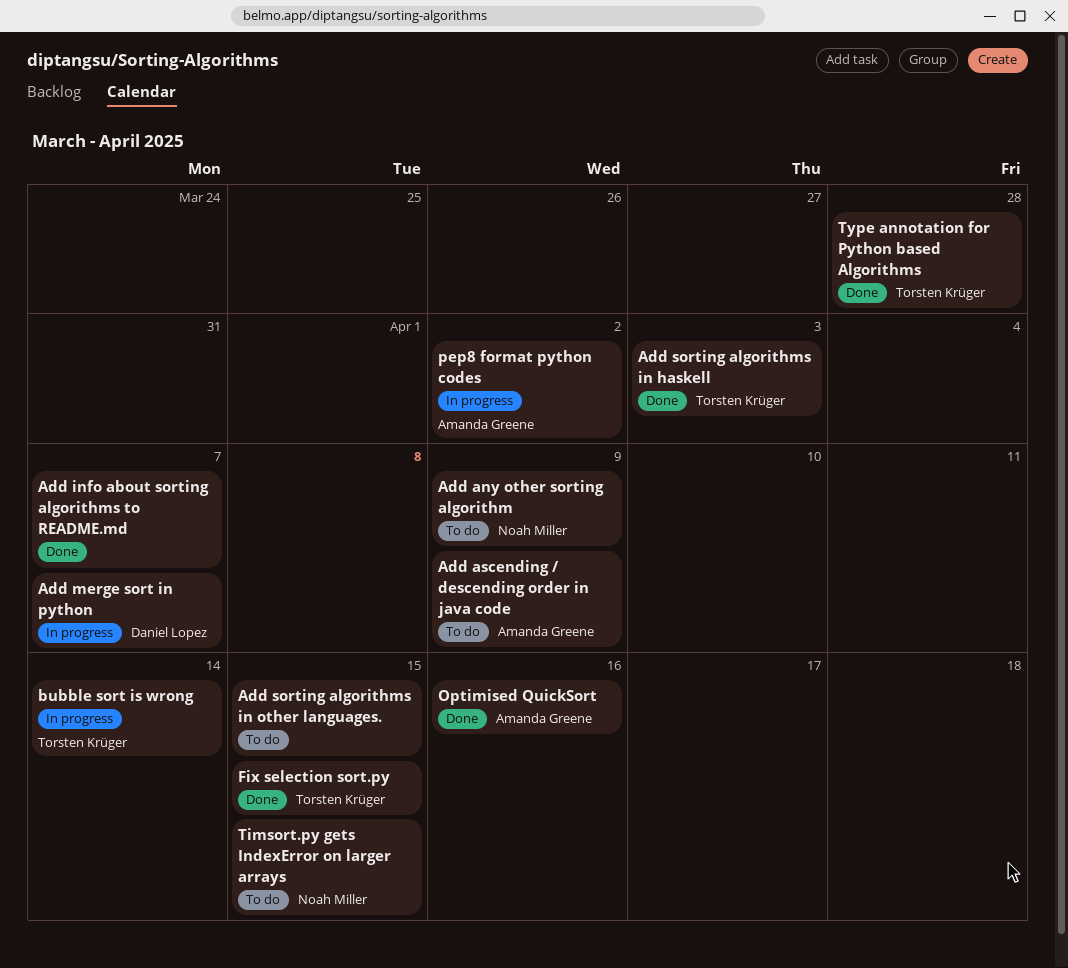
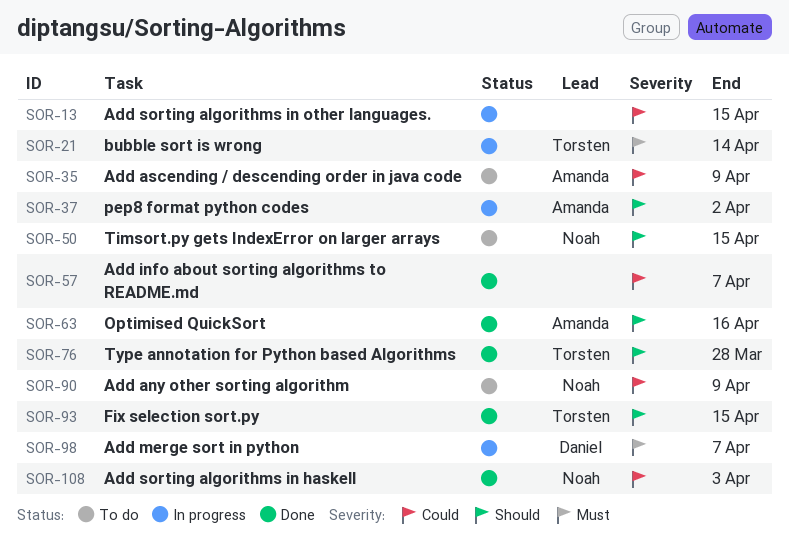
Add sorting algorithms in haskell, owner: Torsten Krüger -> Noah Miller
Add sorting algorithms in other languages., status: To do -> In progress

